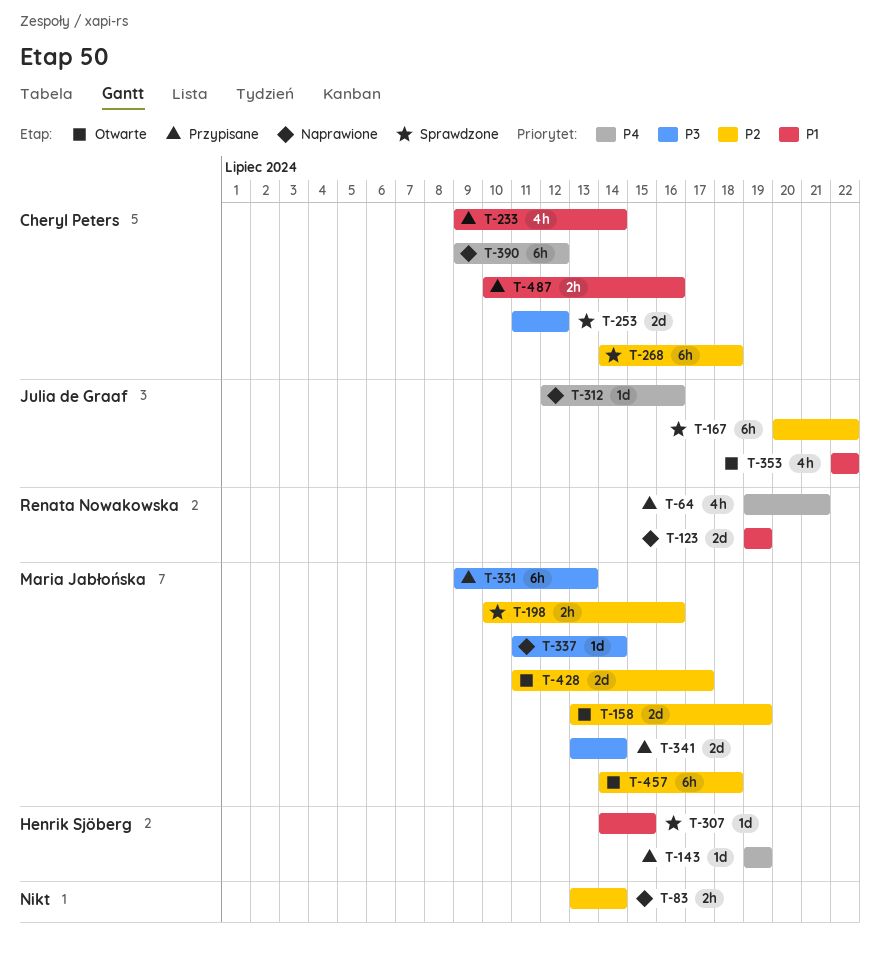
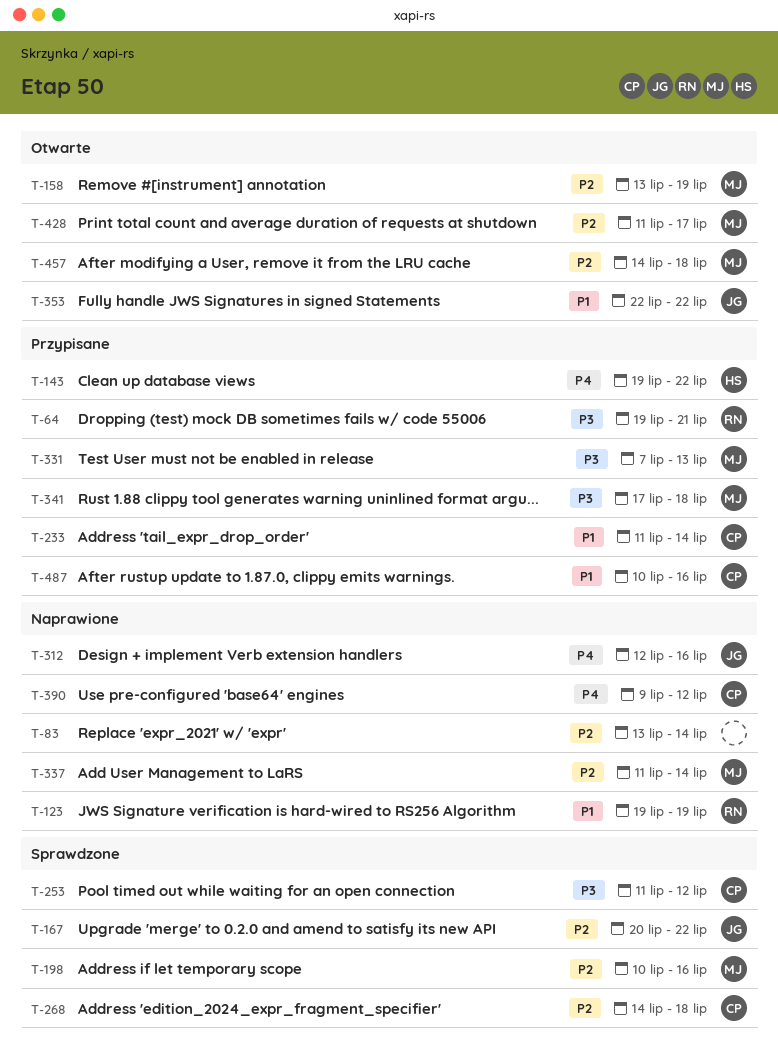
T-64, priority: P4 -> P3
T-143, due: Jul 19 -> Jul 22
T-233, start: Jul 9 -> Jul 11
T-307: present -> none
T-331, start: Jul 9 -> Jul 7
T-337, priority: P3 -> P2
T-341, start: Jul 13 -> Jul 17
T-341, due: Jul 14 -> Jul 18

